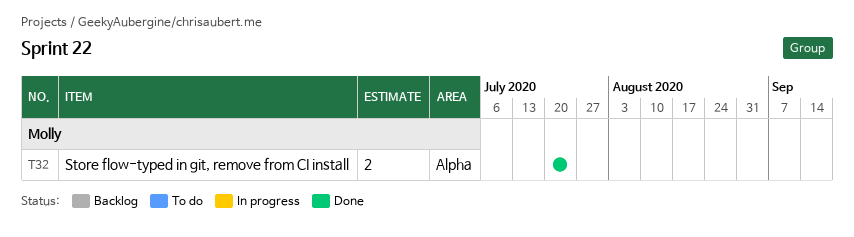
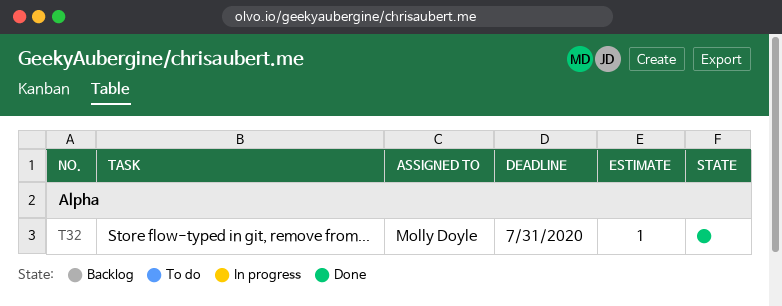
T32, estimate: 2 -> 1
T32, due: Jul 24 -> Jul 31

